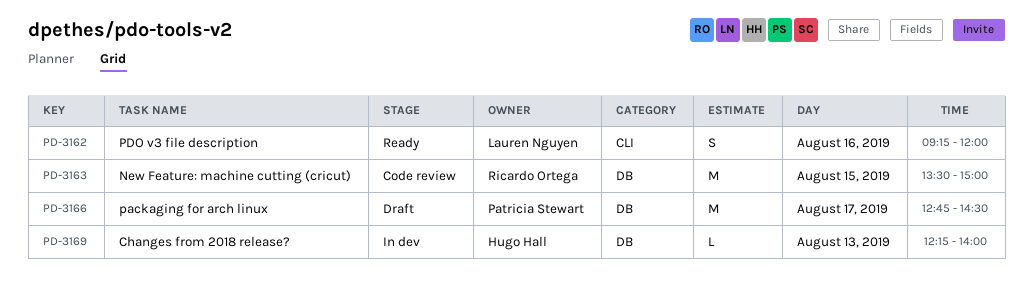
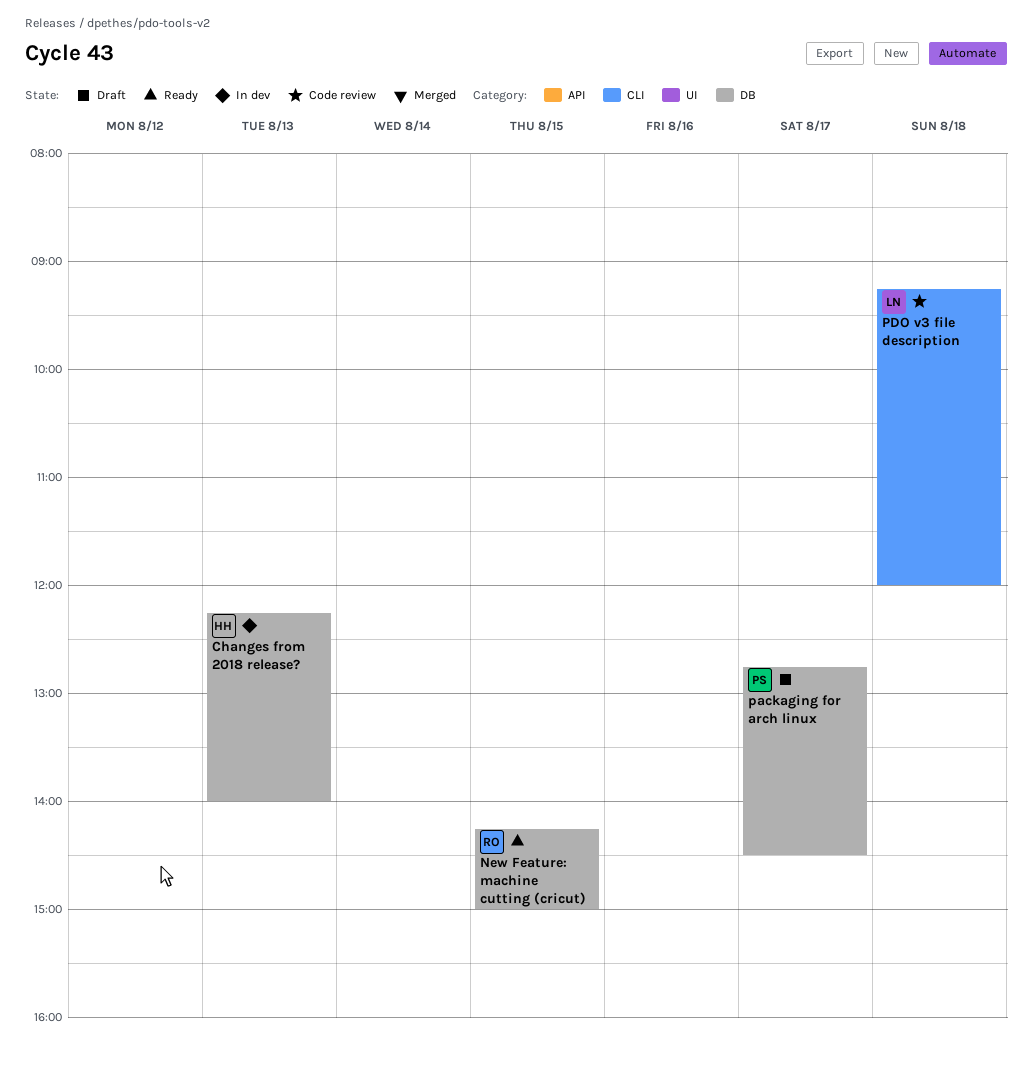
New Feature: machine cutting (cricut), status: Code review -> Ready
New Feature: machine cutting (cricut), begins: 13:30 -> 14:15
PDO v3 file description, status: Ready -> Code review
PDO v3 file description, day: Aug 16 -> Aug 18

